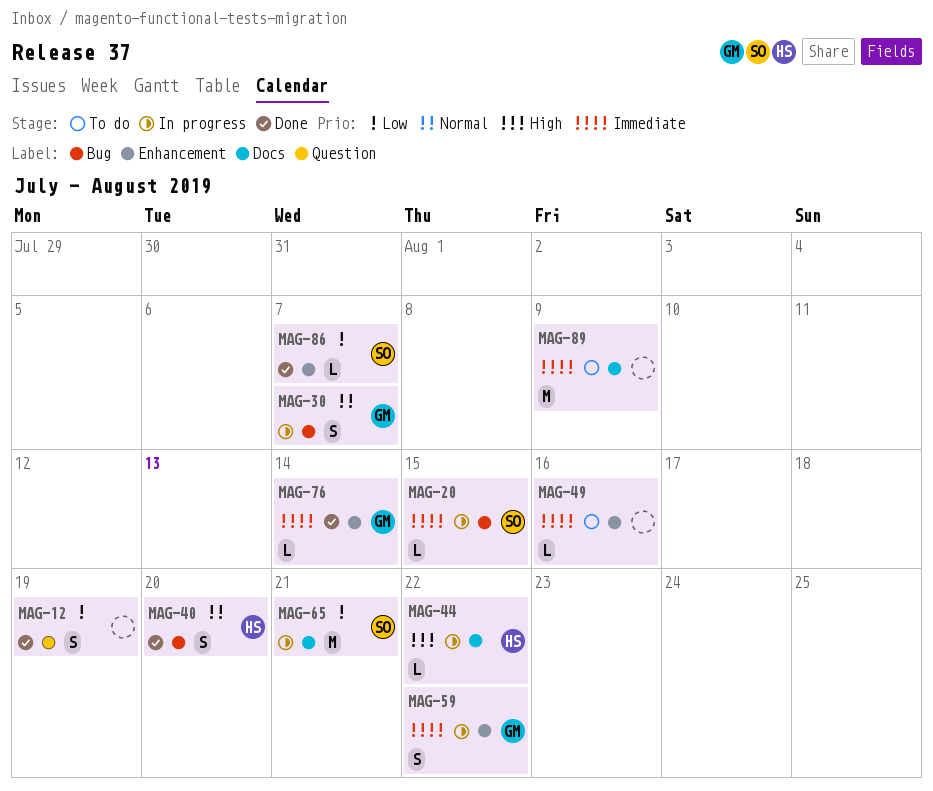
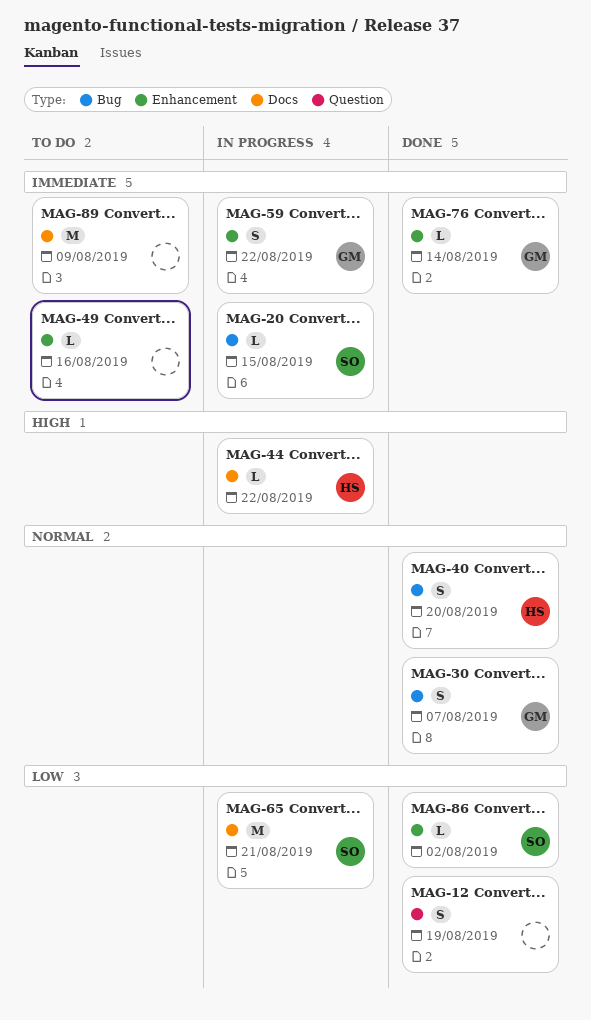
MAG-30, status: In progress -> Done
MAG-86, due: Aug 7 -> Aug 2

